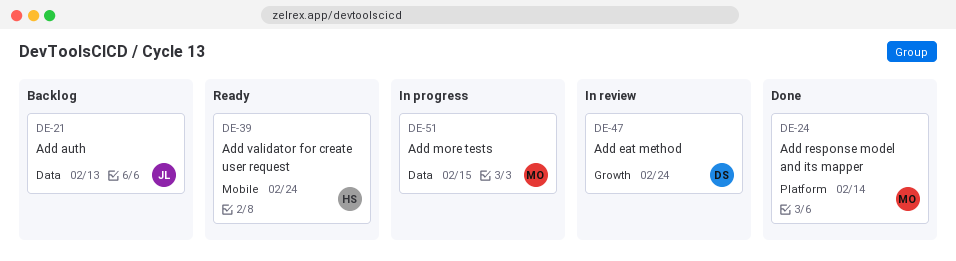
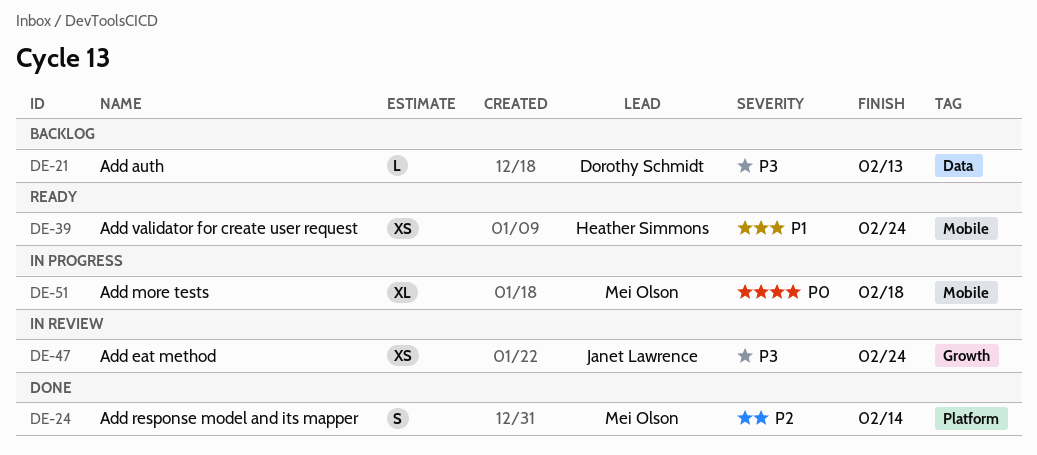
DE-21, owner: Janet Lawrence -> Dorothy Schmidt
DE-47, owner: Dorothy Schmidt -> Janet Lawrence
DE-51, label: Data -> Mobile
DE-51, due: Feb 15 -> Feb 18

